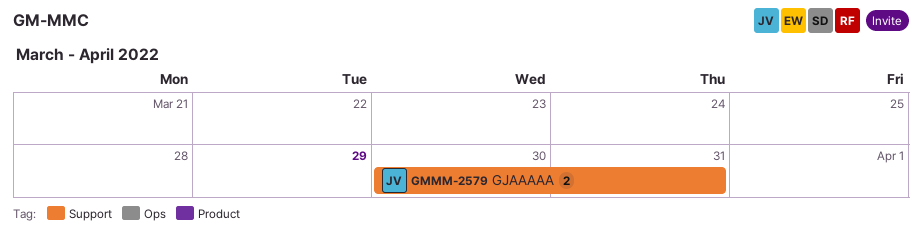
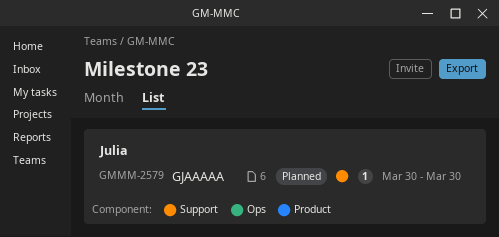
GMMM-2579, estimate: 2 -> 1
GMMM-2579, due: Mar 31 -> Mar 30

